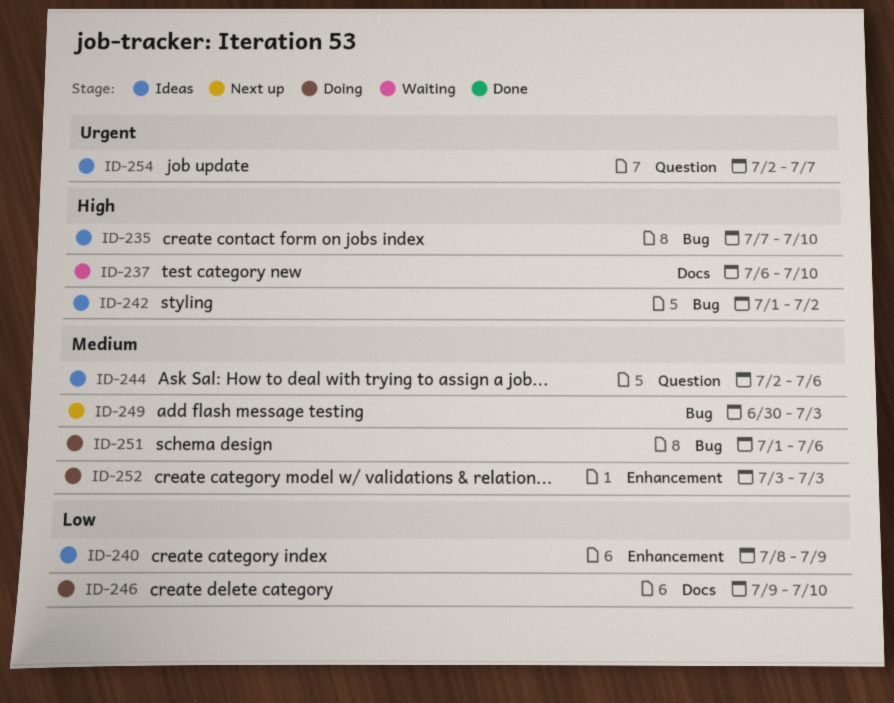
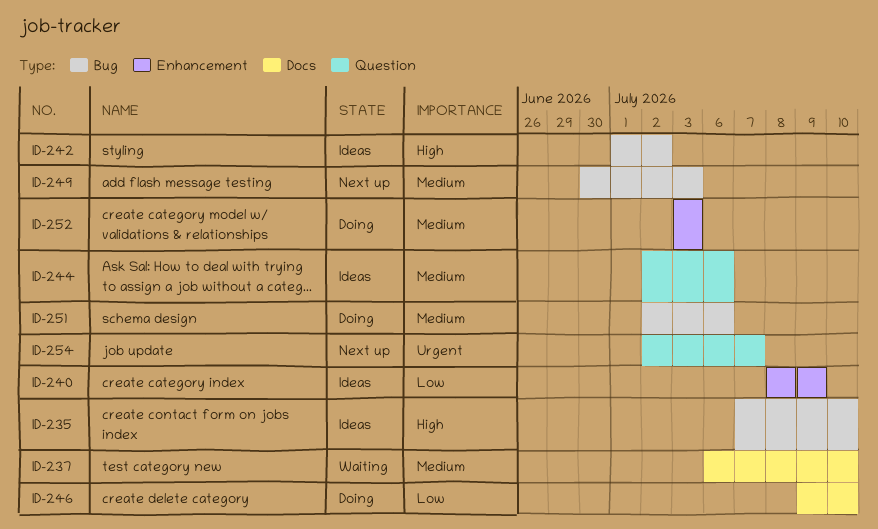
ID-237, priority: High -> Medium
ID-251, start: Jul 1 -> Jul 2
ID-254, status: Ideas -> Next up

